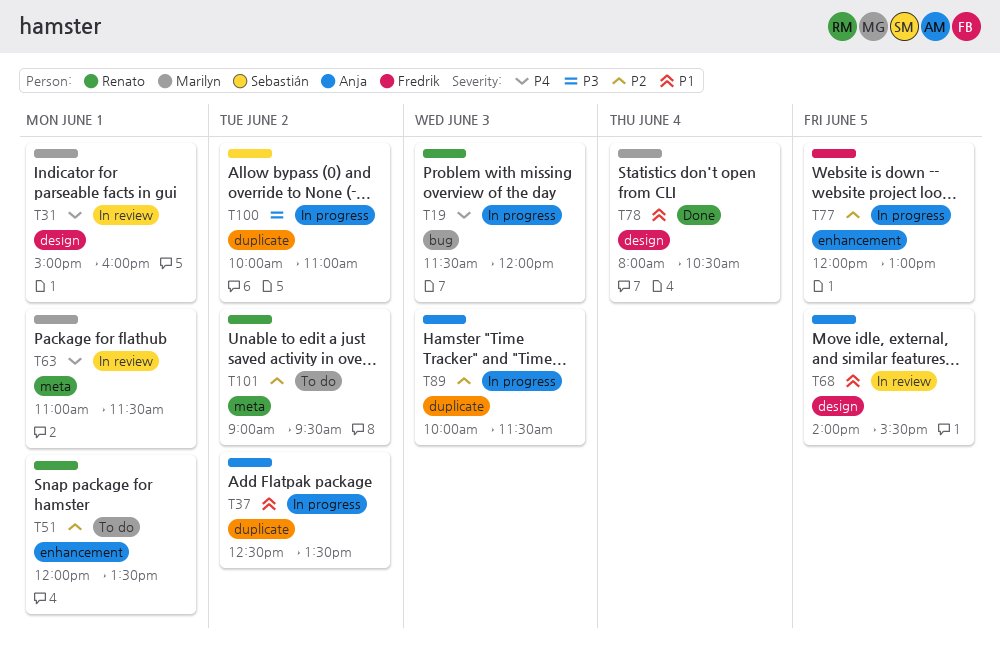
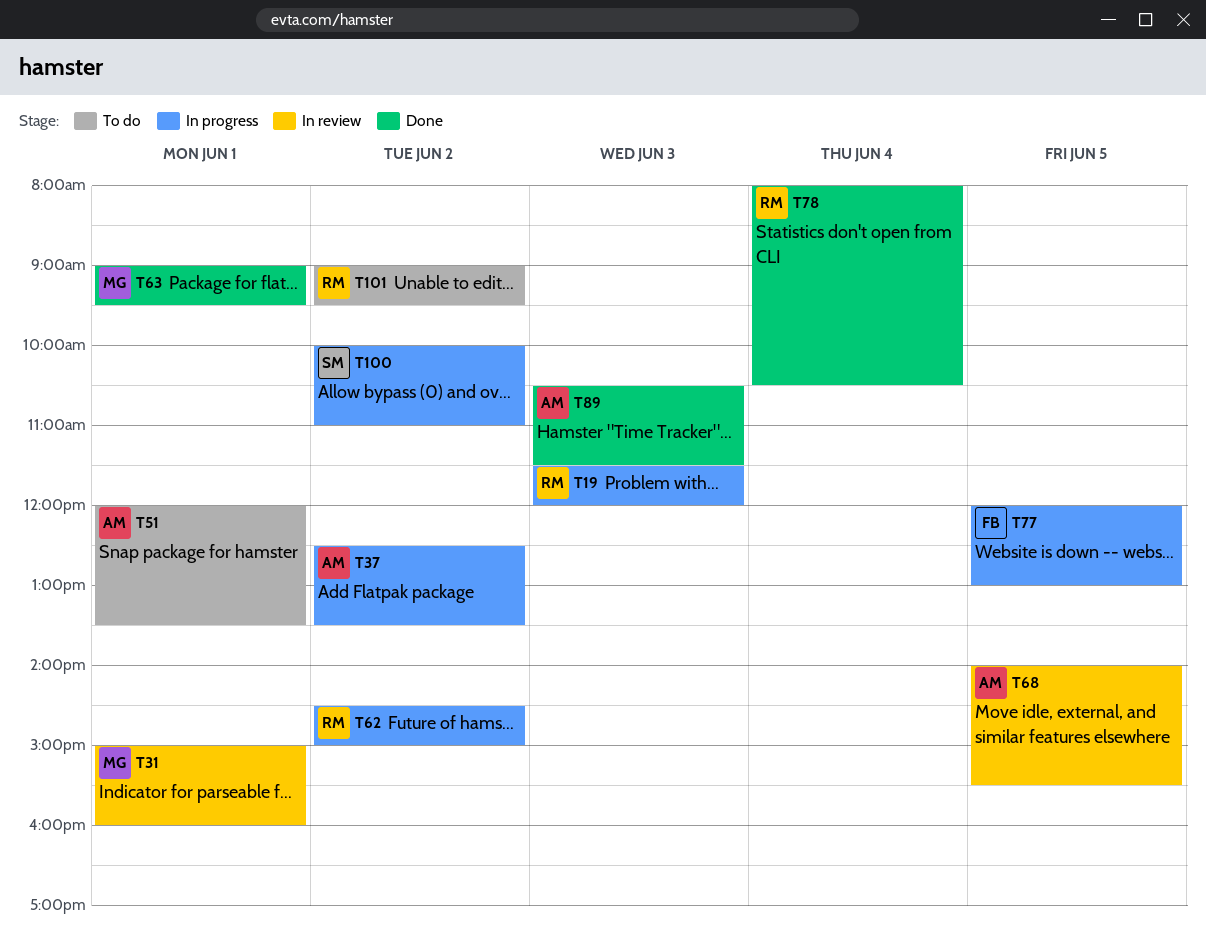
T51, owner: Renato -> Anja
T62: none -> present
T63, status: In review -> Done
T63, begins: 11:00 -> 09:00
T63, ends: 11:30 -> 09:30
T78, owner: Marilyn -> Renato
T89, status: In progress -> Done
T89, begins: 10:00 -> 10:30

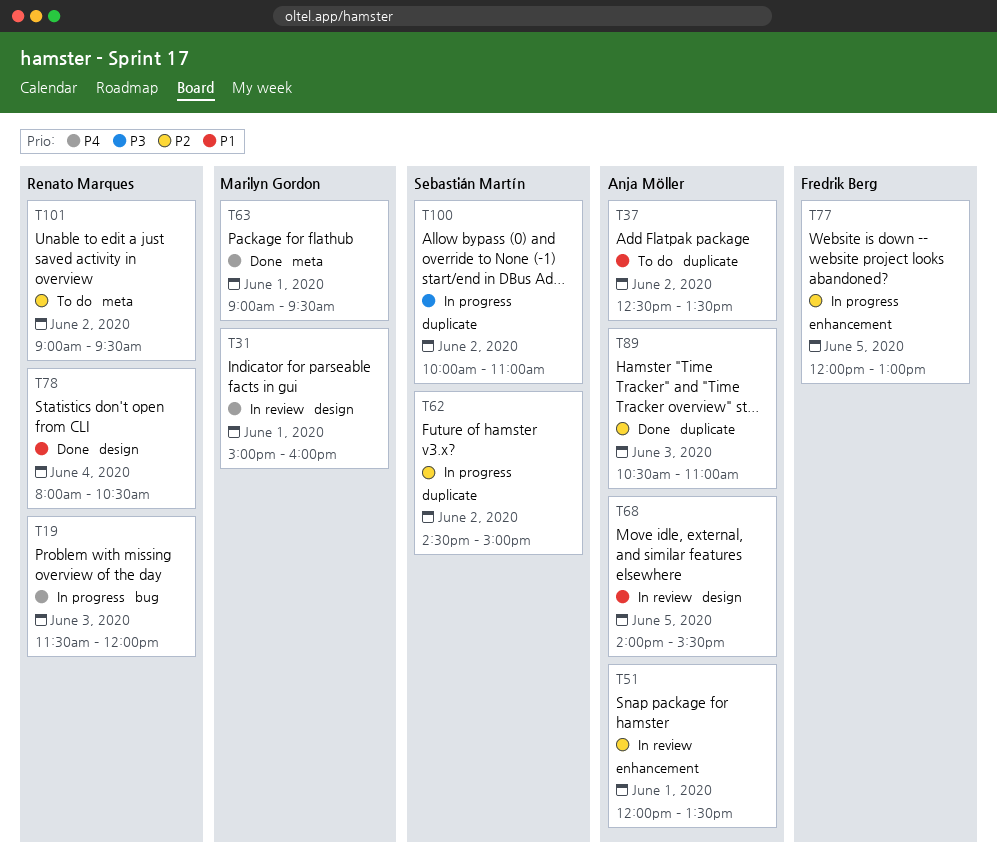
T37, status: In progress -> To do
T51, status: To do -> In review
T62, owner: Renato Marques -> Sebastián Martín
T89, ends: 11:30 -> 11:00

